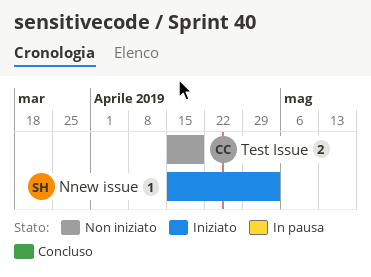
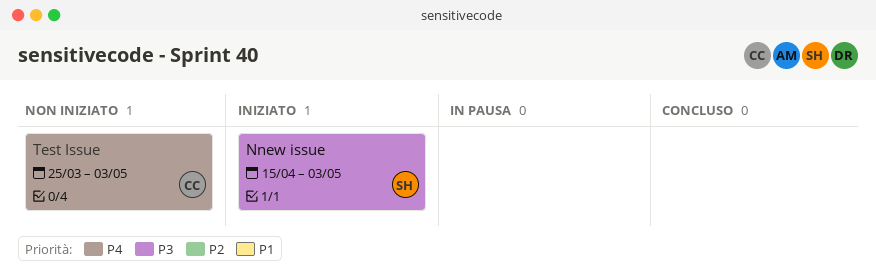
Test Issue, start: Apr 15 -> Mar 25
Test Issue, due: Apr 19 -> May 3

